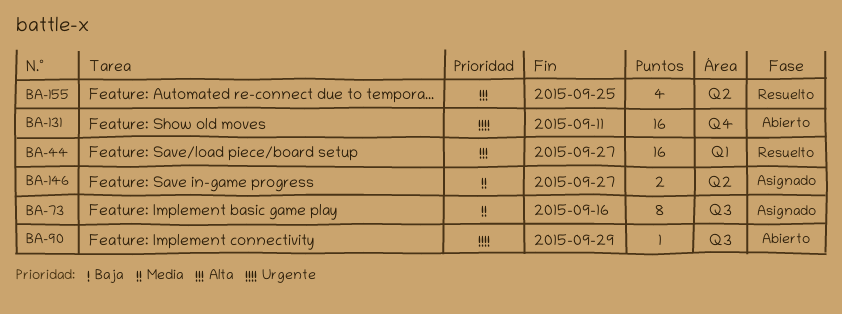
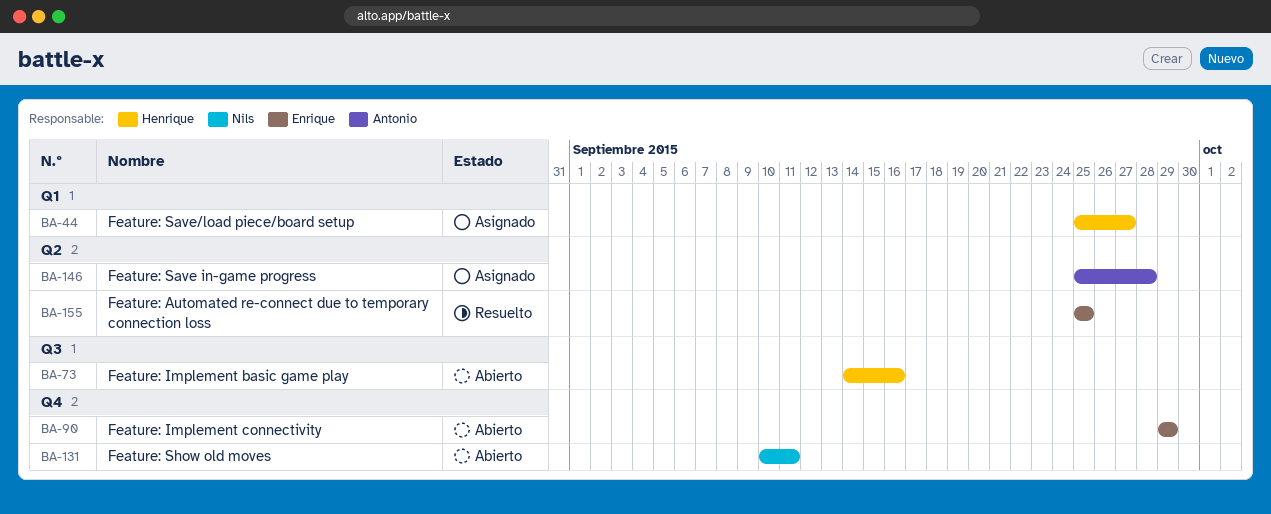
BA-44, status: Resuelto -> Asignado
BA-73, status: Asignado -> Abierto
BA-90, label: Q3 -> Q4
BA-146, due: Sep 27 -> Sep 28

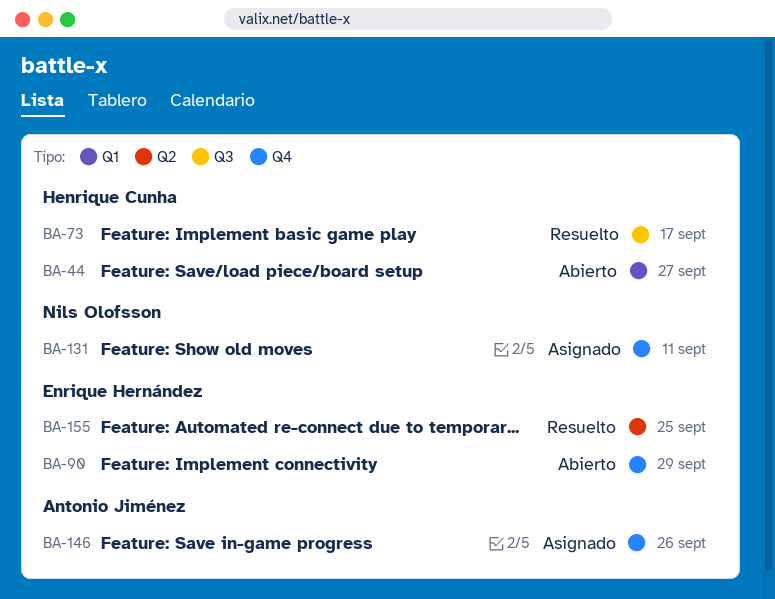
BA-44, status: Asignado -> Abierto
BA-73, status: Abierto -> Resuelto
BA-73, due: Sep 16 -> Sep 17
BA-131, status: Abierto -> Asignado
BA-146, label: Q2 -> Q4
BA-146, due: Sep 28 -> Sep 26

